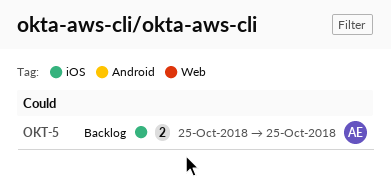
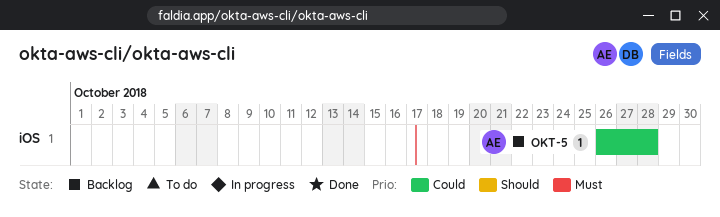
OKT-5, estimate: 2 -> 1
OKT-5, start: Oct 25 -> Oct 26
OKT-5, due: Oct 25 -> Oct 28

